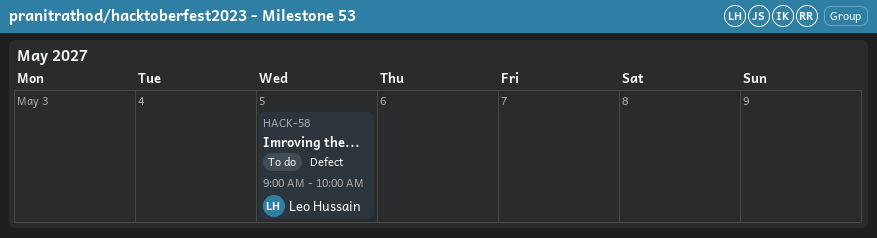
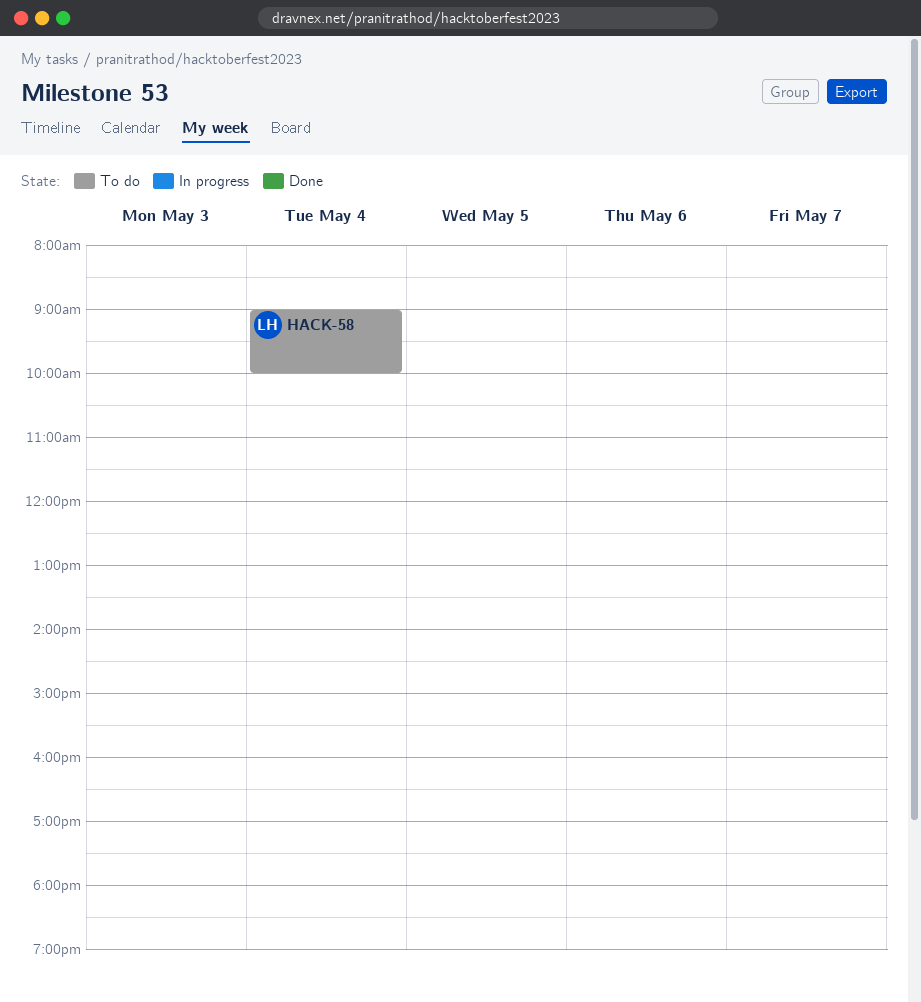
HACK-58, day: May 5 -> May 4

